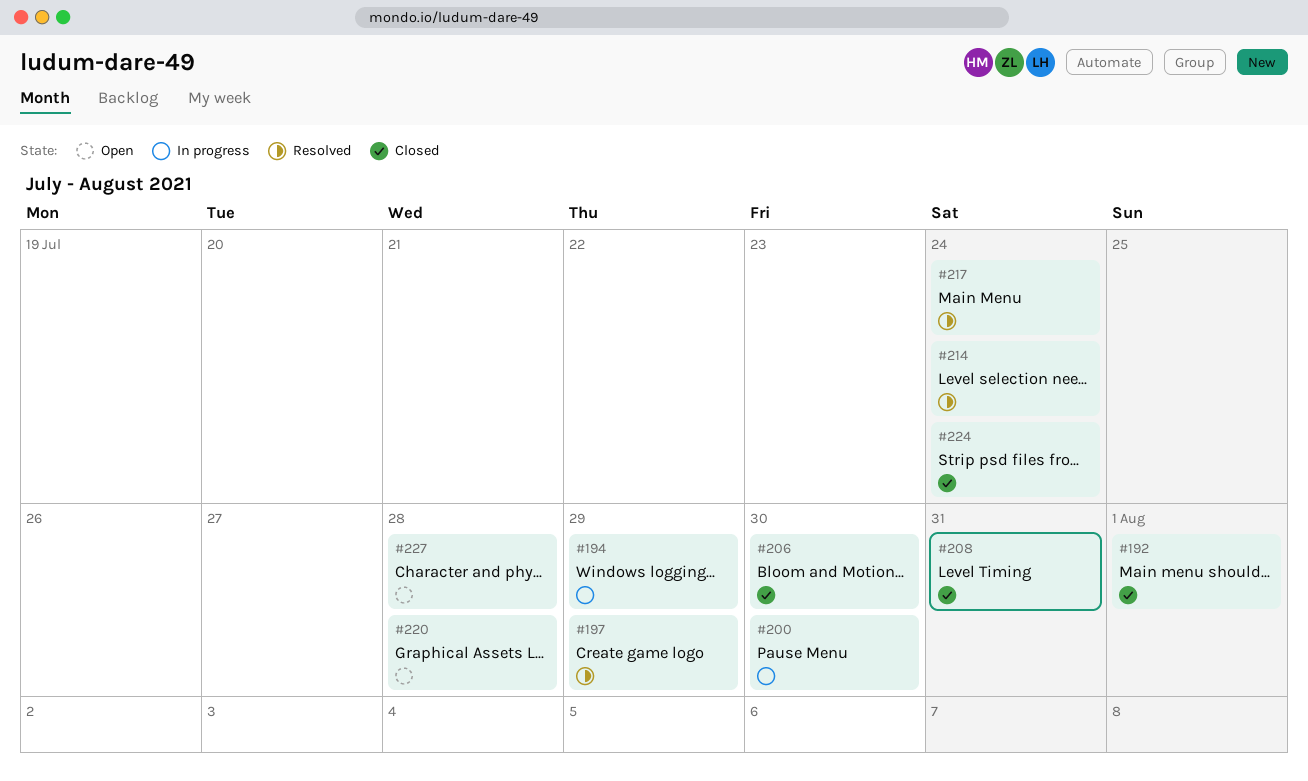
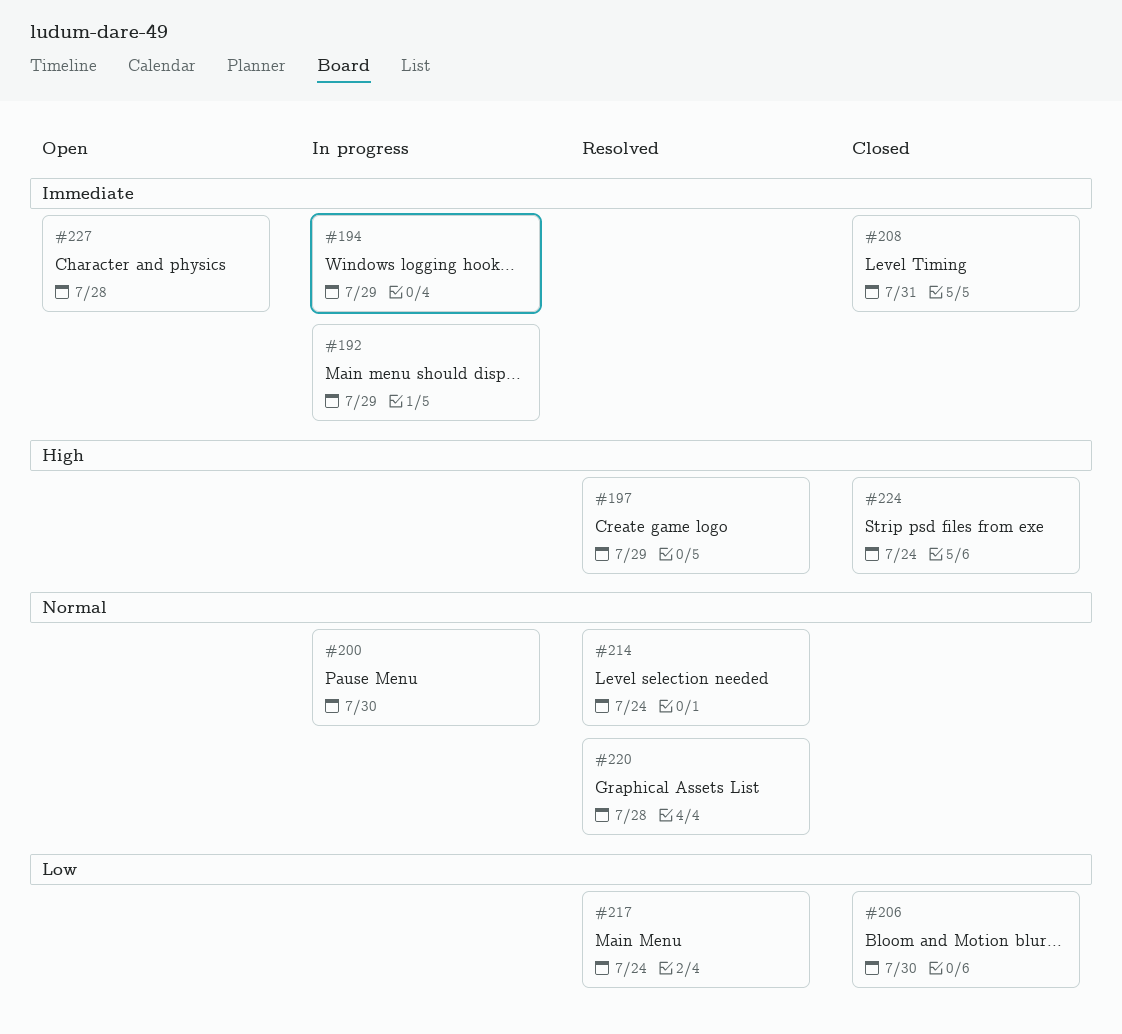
#192, status: Closed -> In progress
#192, due: Aug 1 -> Jul 29
#220, status: Open -> Resolved

